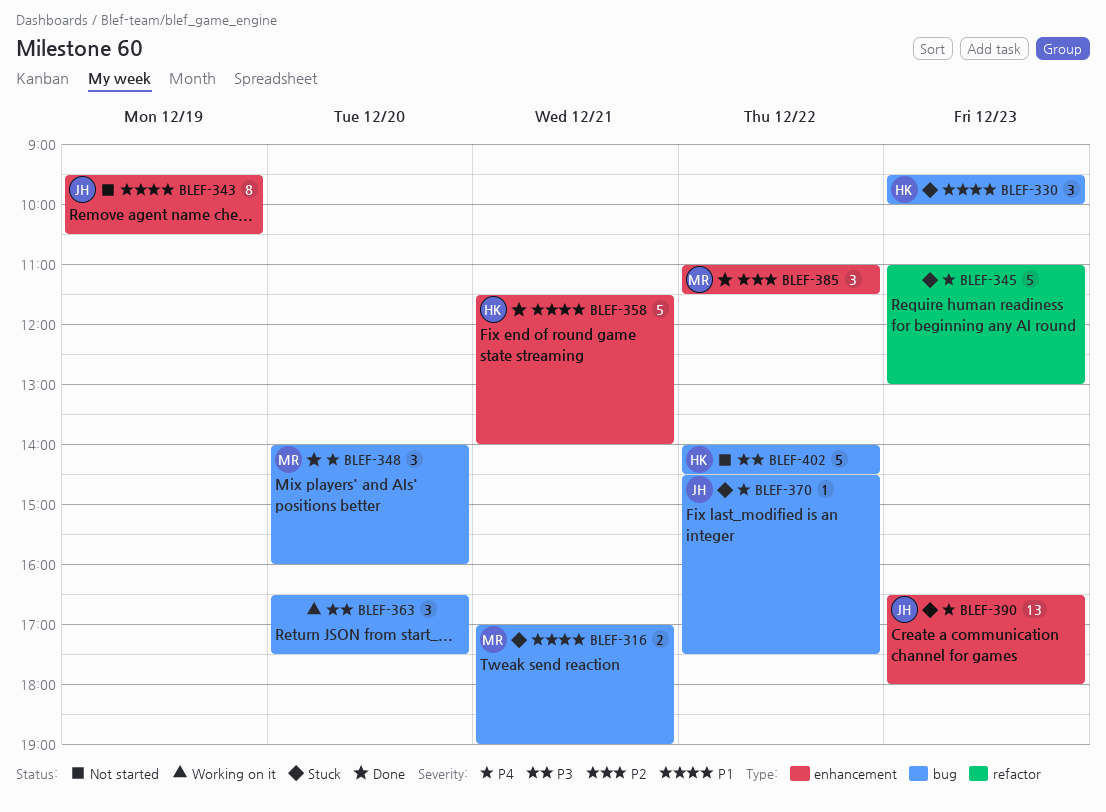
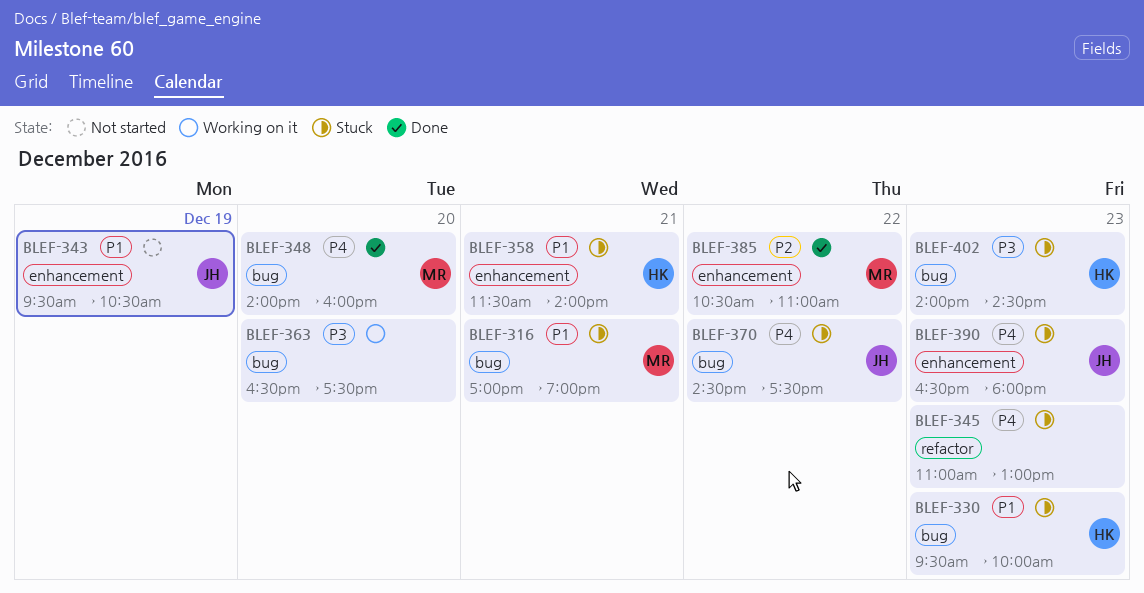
BLEF-358, status: Done -> Stuck
BLEF-385, begins: 11:00 -> 10:30
BLEF-385, ends: 11:30 -> 11:00
BLEF-402, status: Not started -> Stuck
BLEF-402, day: Dec 22 -> Dec 23

